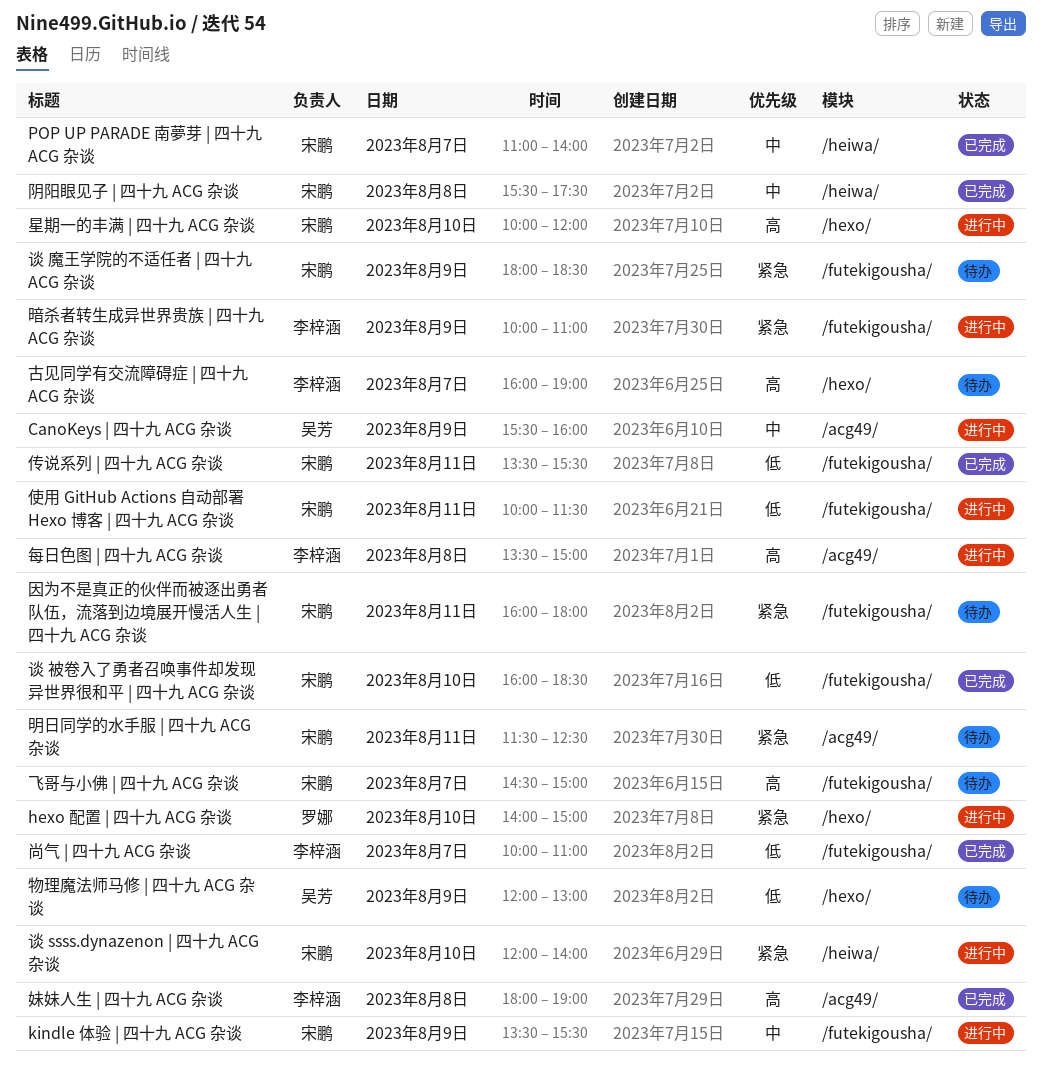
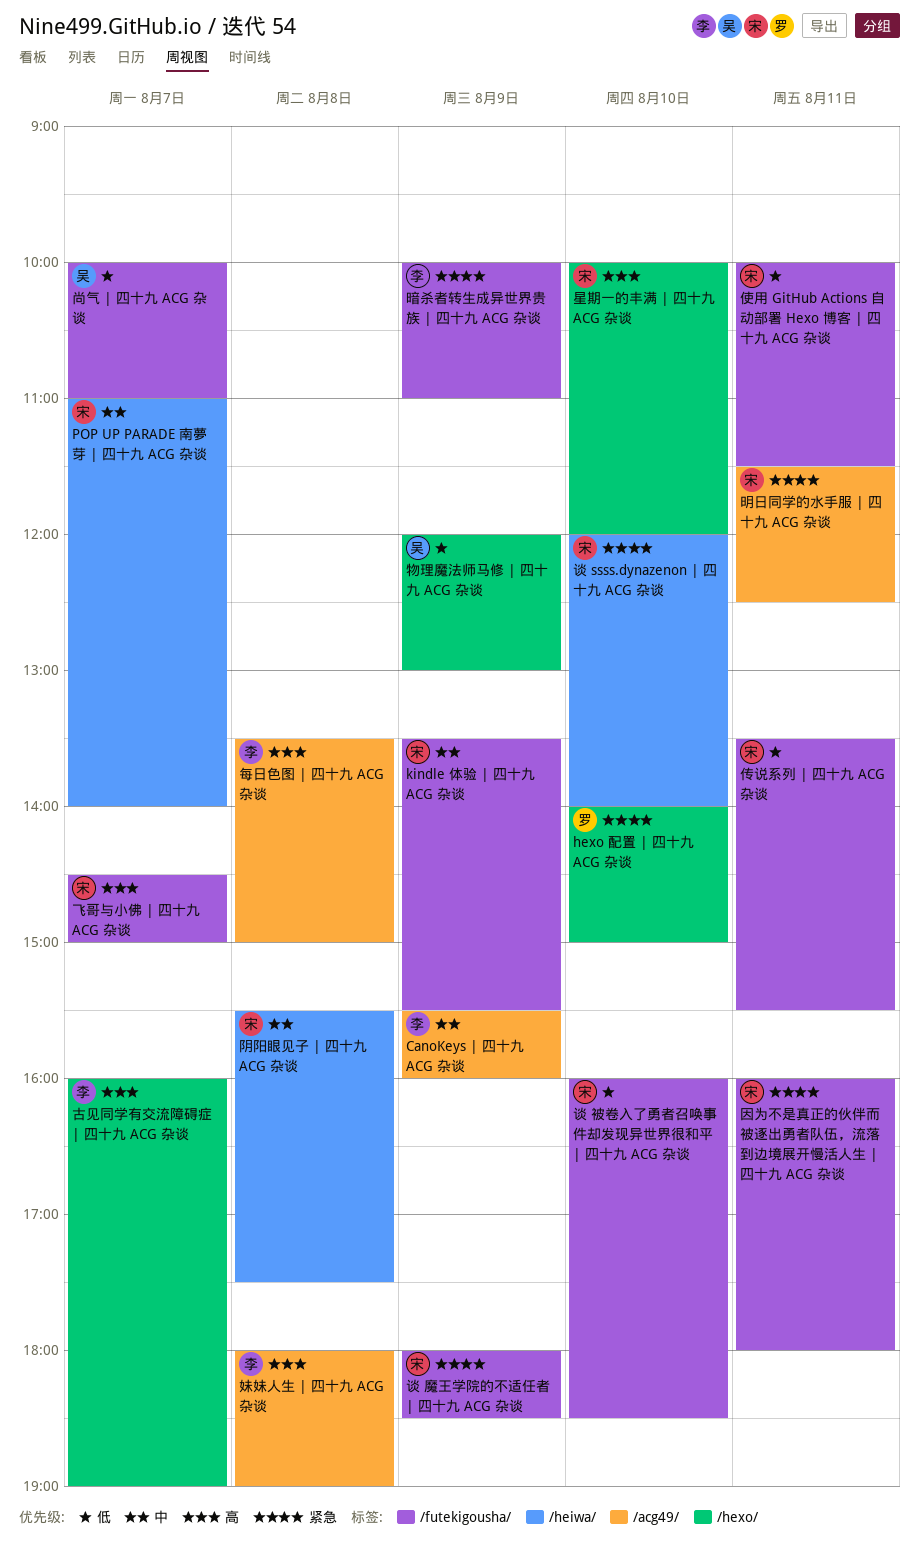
CanoKeys | 四十九 ACG 杂谈, owner: 吴芳 -> 李梓涵
尚气 | 四十九 ACG 杂谈, owner: 李梓涵 -> 吴芳

